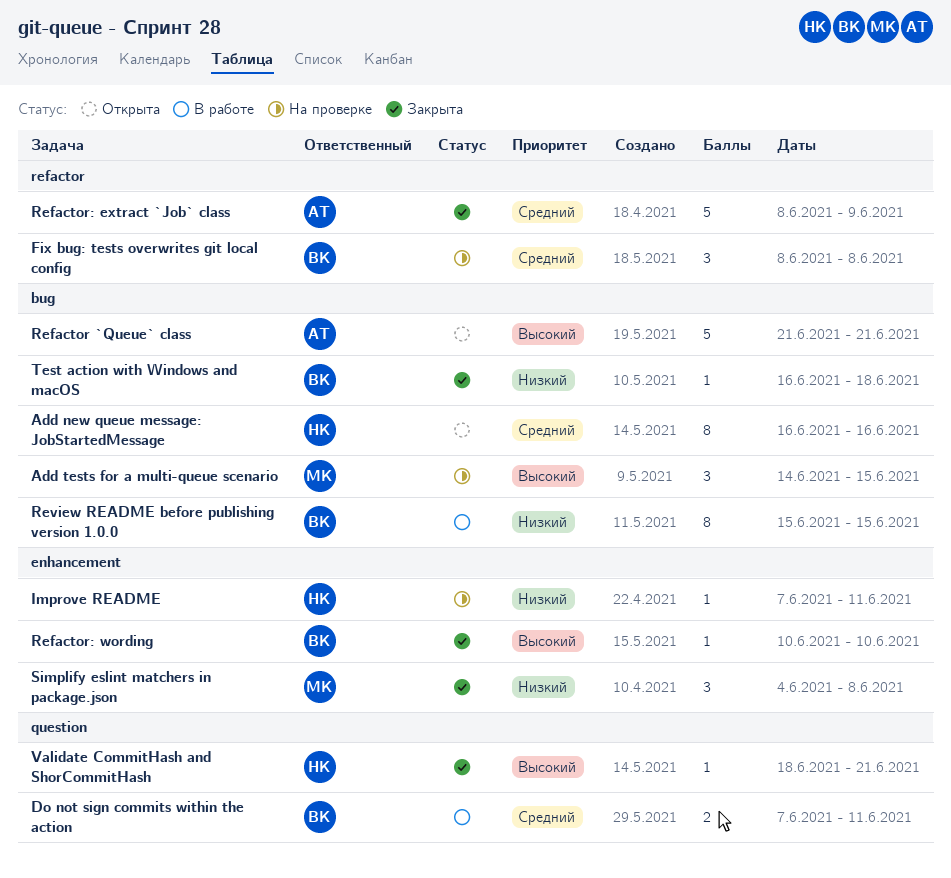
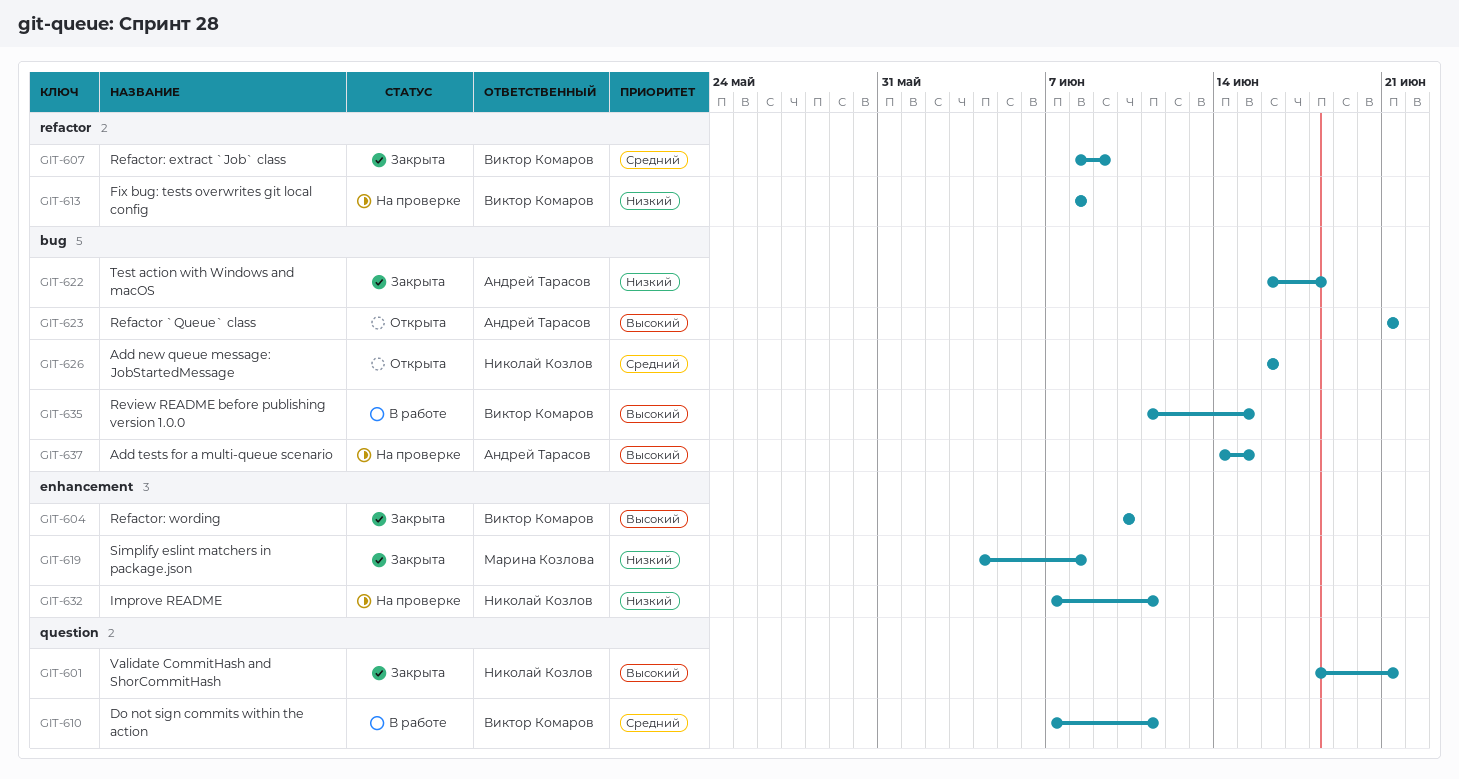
Add tests for a multi-queue scenario, owner: Марина Козлова -> Андрей Тарасов
Fix bug: tests overwrites git local config, priority: Средний -> Низкий
Refactor: extract `Job` class, owner: Андрей Тарасов -> Виктор Комаров
Review README before publishing version 1.0.0, priority: Низкий -> Высокий
Review README before publishing version 1.0.0, start: Jun 15 -> Jun 11
Test action with Windows and macOS, owner: Виктор Комаров -> Андрей Тарасов

